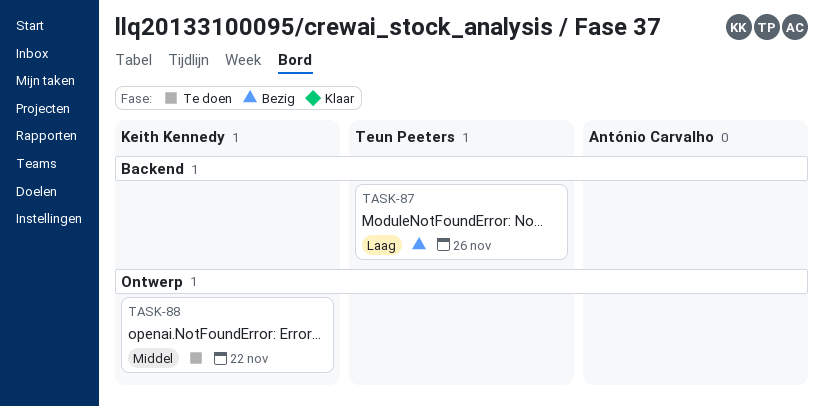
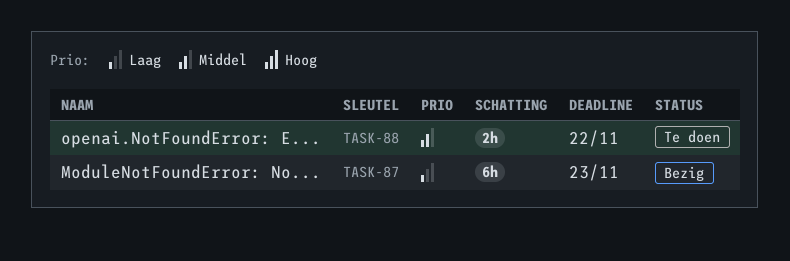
TASK-87, due: Nov 26 -> Nov 23

